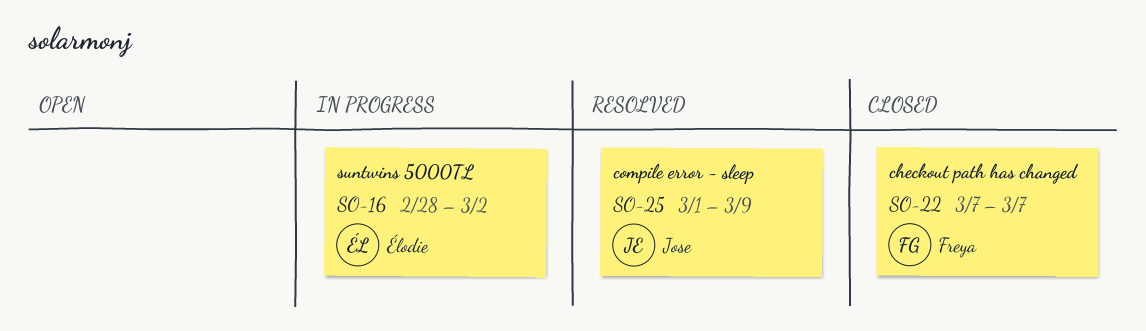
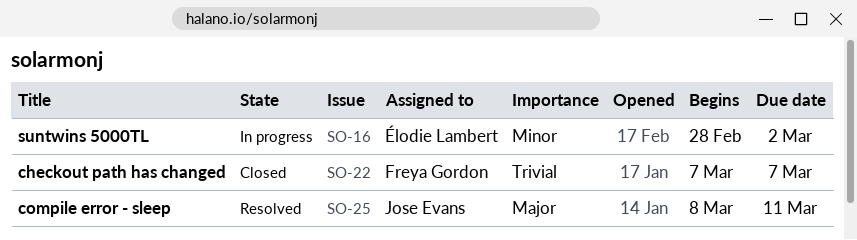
SO-25, start: Mar 1 -> Mar 8
SO-25, due: Mar 9 -> Mar 11

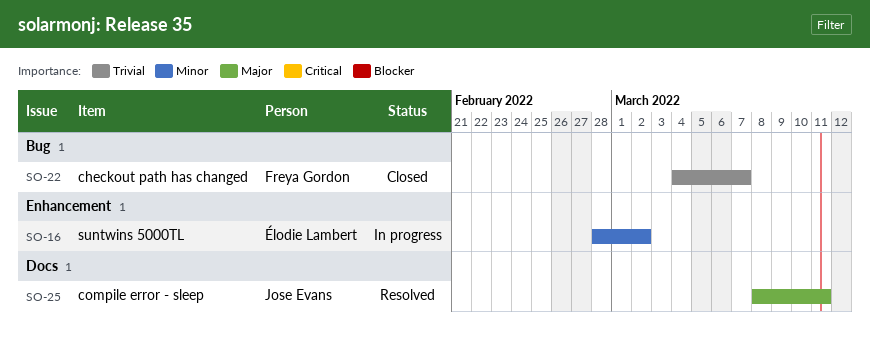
SO-22, start: Mar 7 -> Mar 4

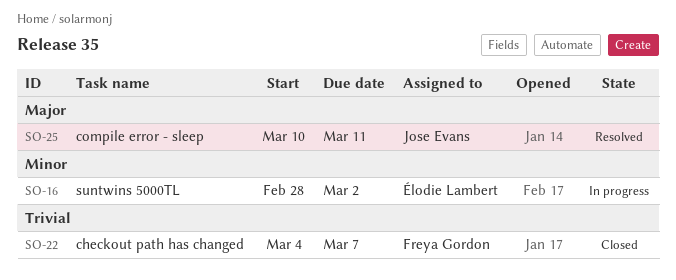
SO-25, start: Mar 8 -> Mar 10

